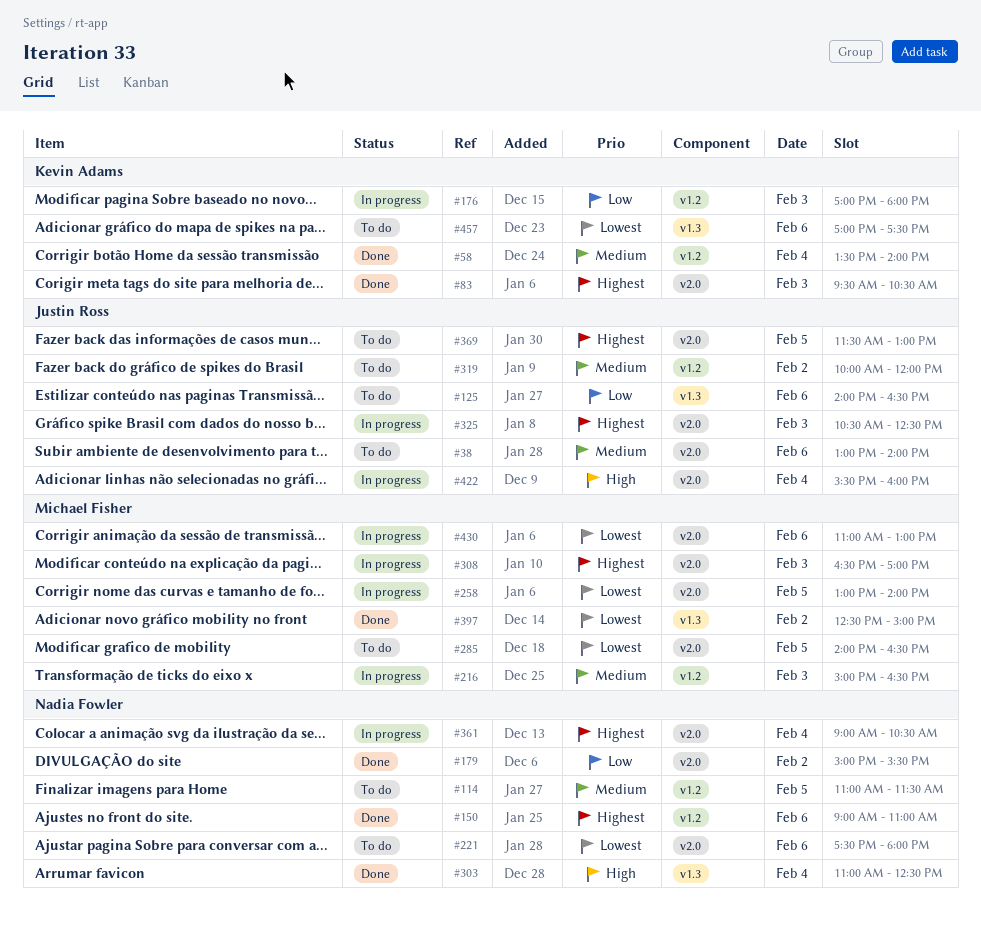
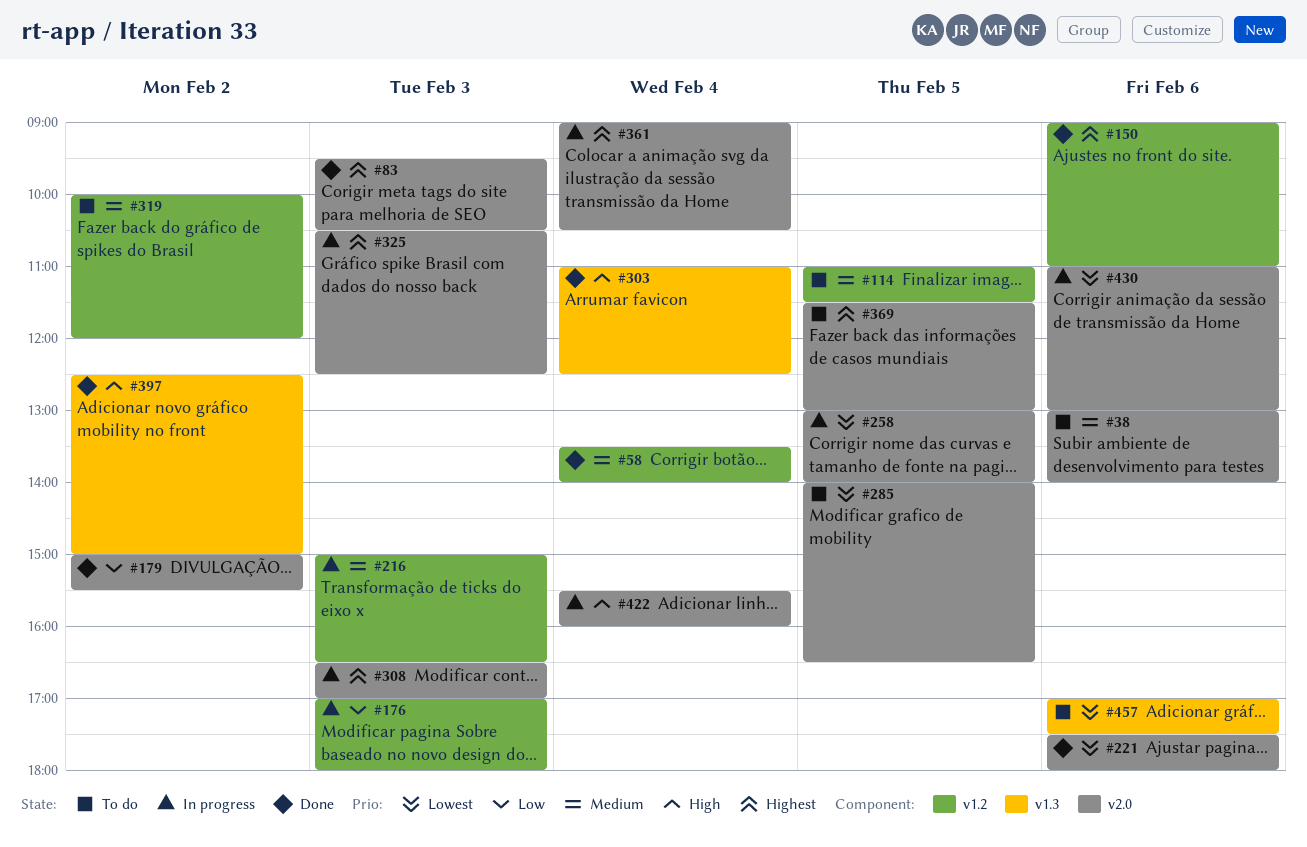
#125: present -> none
#221, status: To do -> Done
#397, priority: Lowest -> High

